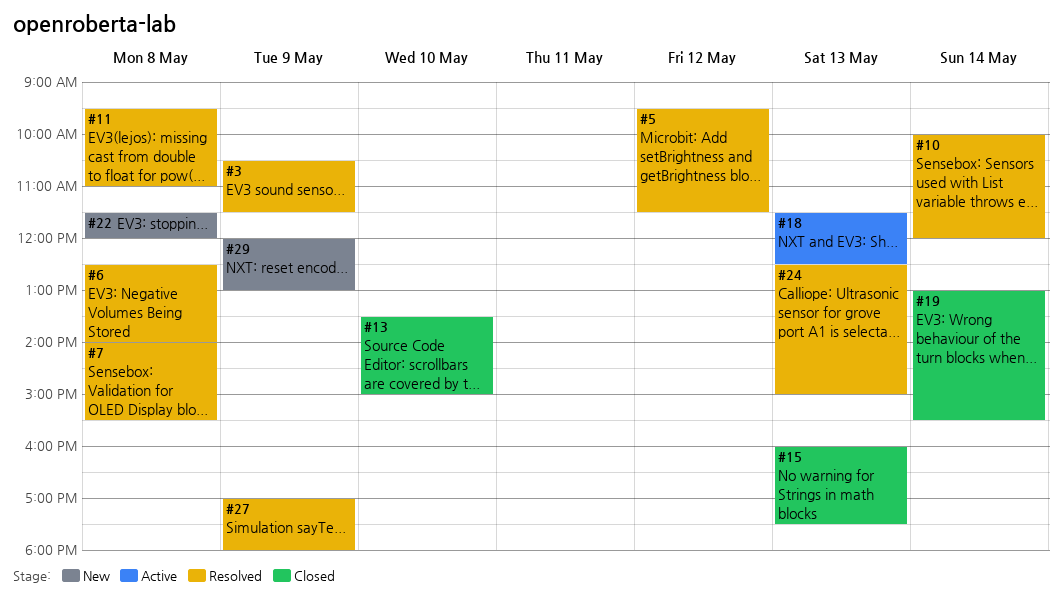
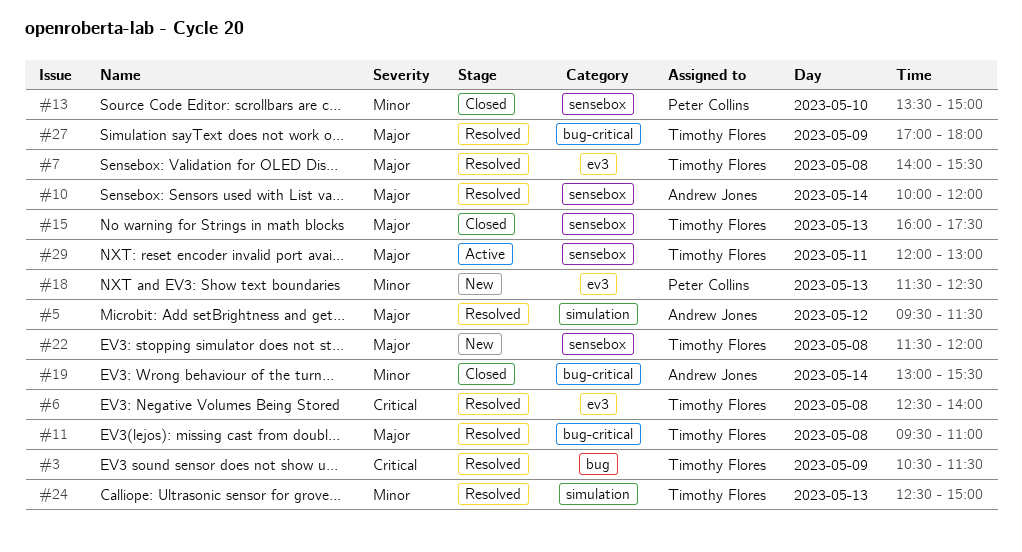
#18, status: Active -> New
#29, status: New -> Active
#29, day: May 9 -> May 11

